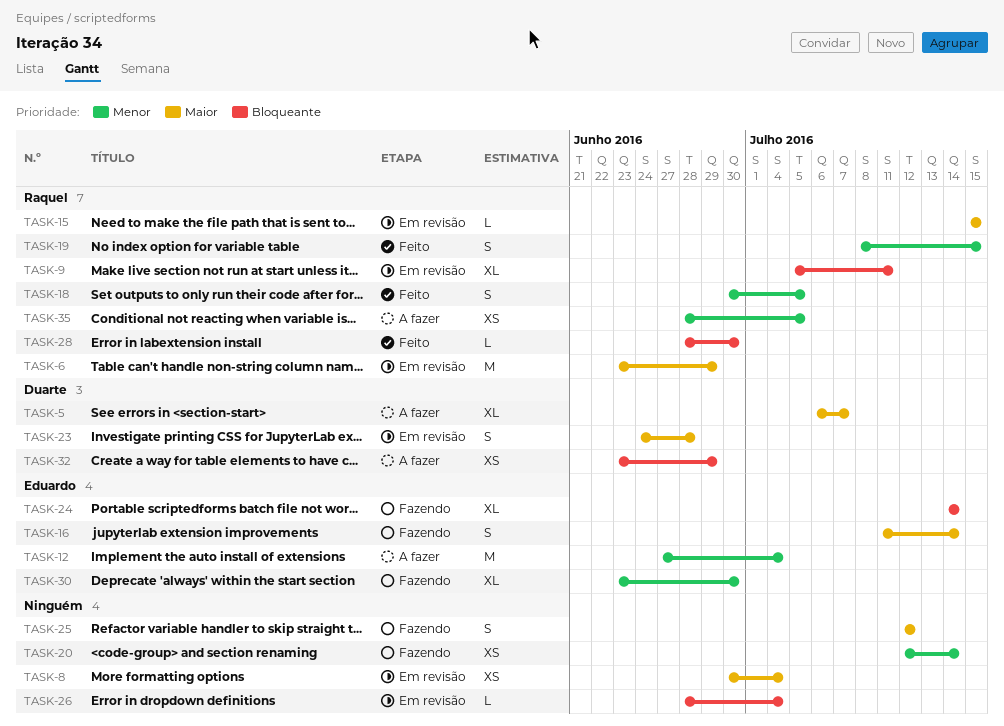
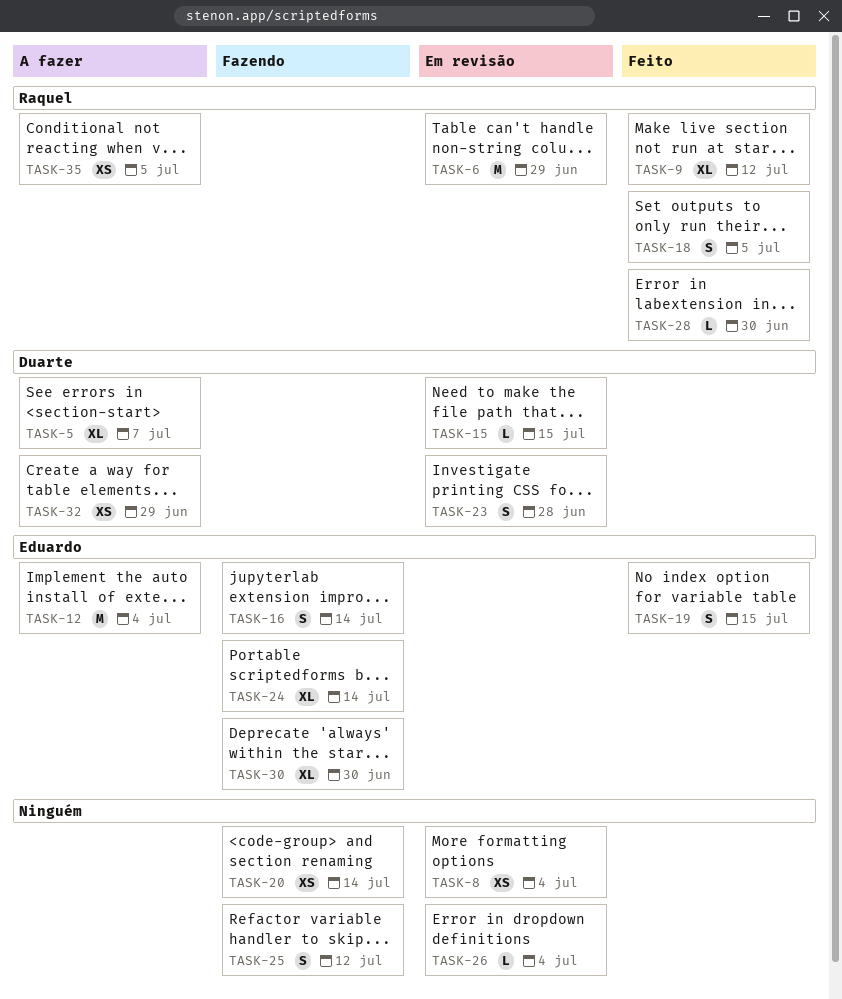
TASK-9, status: Em revisão -> Feito
TASK-9, due: Jul 11 -> Jul 12
TASK-15, owner: Raquel -> Duarte
TASK-19, owner: Raquel -> Eduardo

